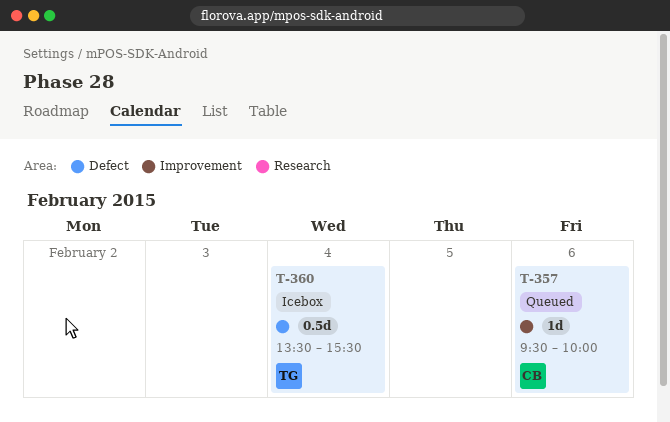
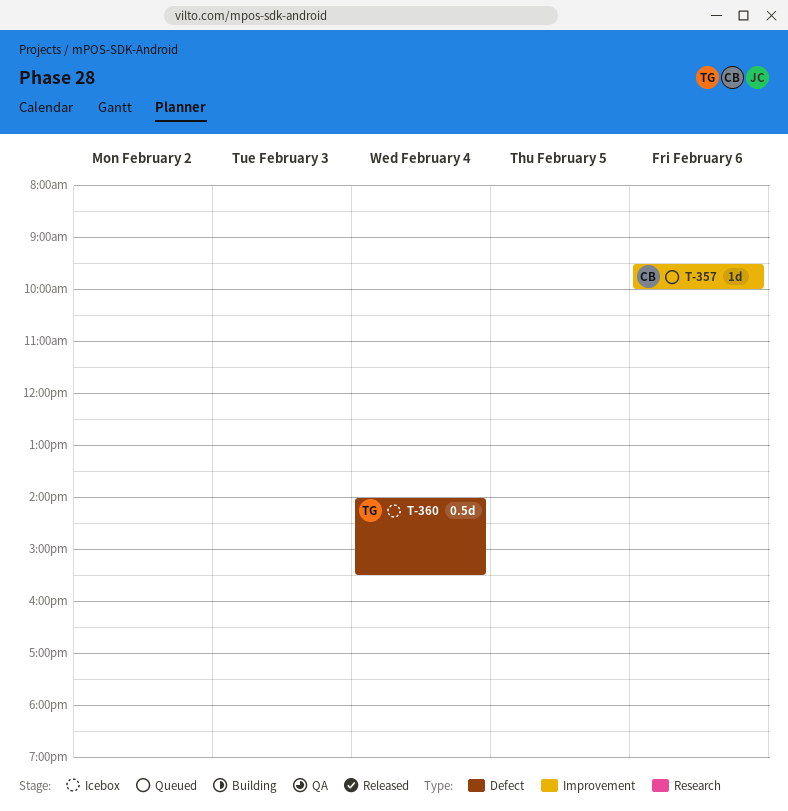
T-360, begins: 13:30 -> 14:00

